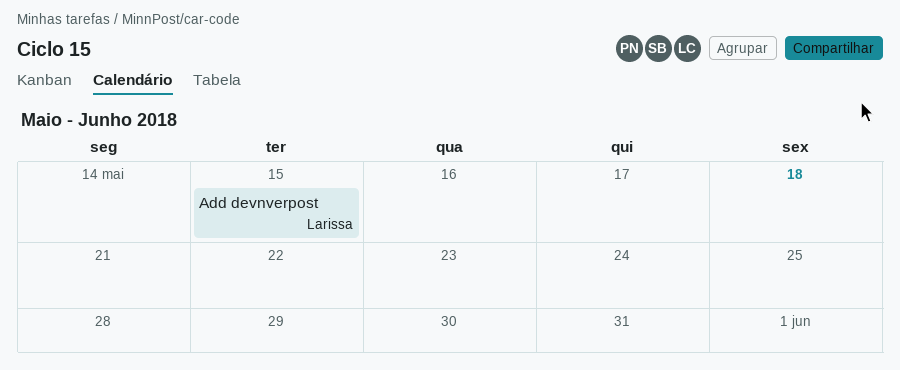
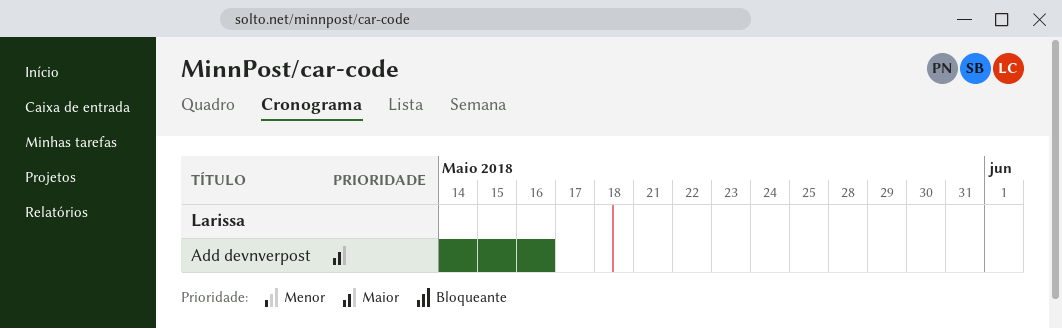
Add devnverpost, due: May 15 -> May 16

